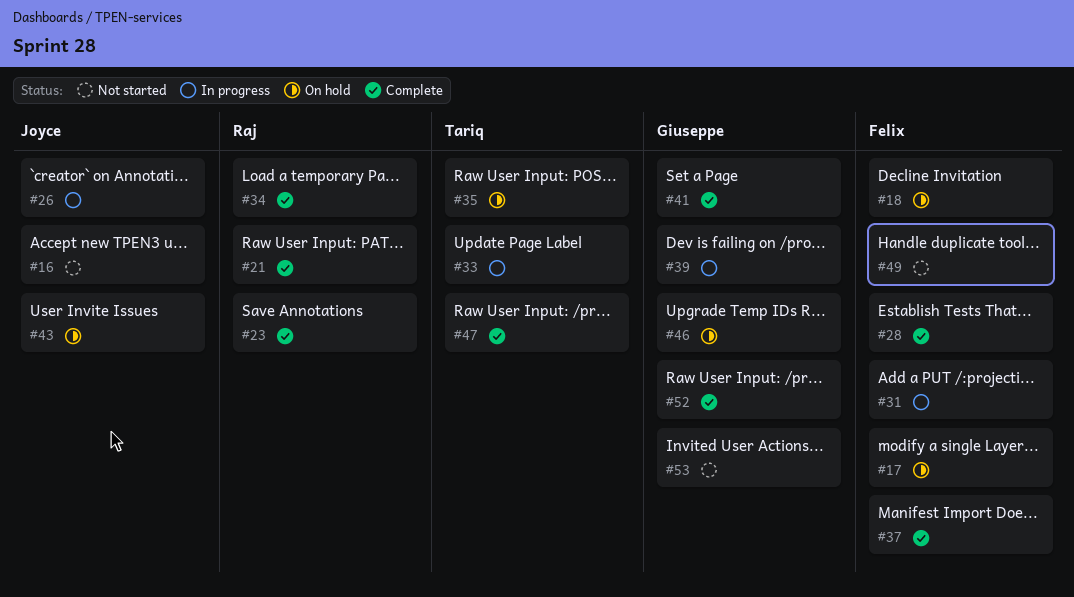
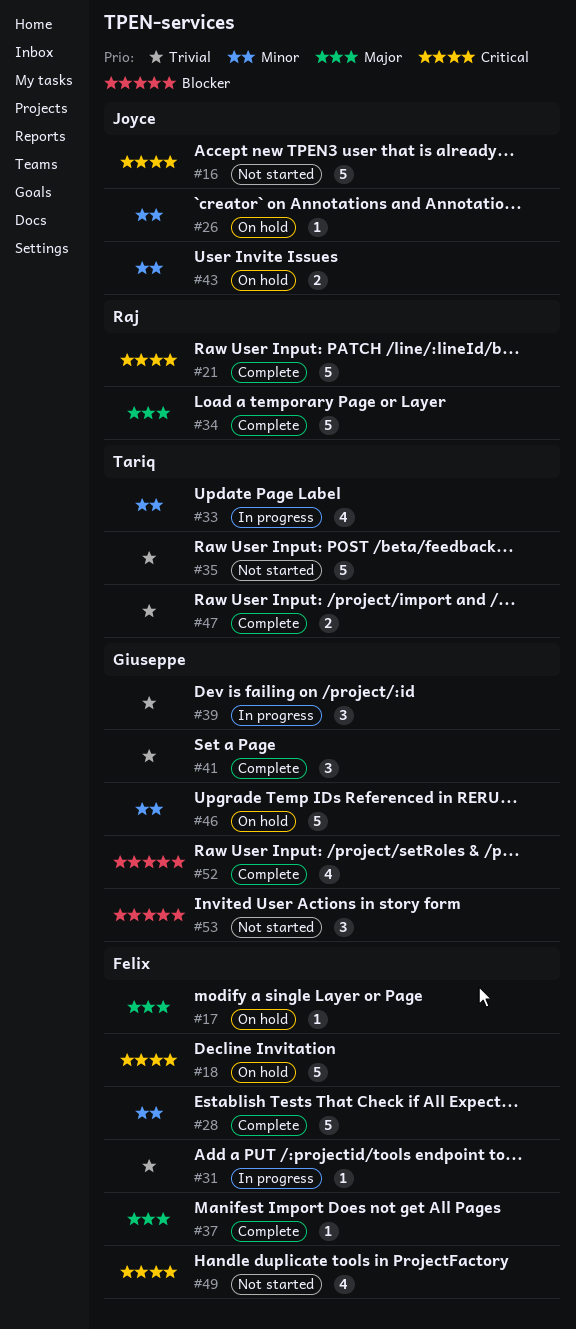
#23: present -> none
#26, status: In progress -> On hold
#35, status: On hold -> Not started

